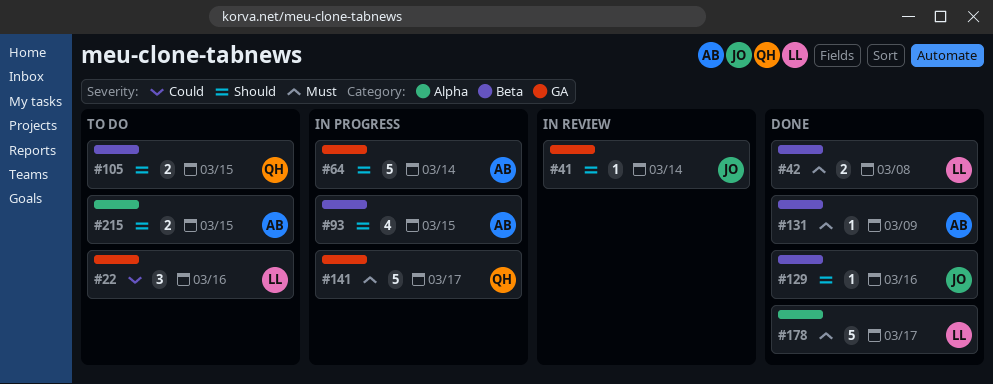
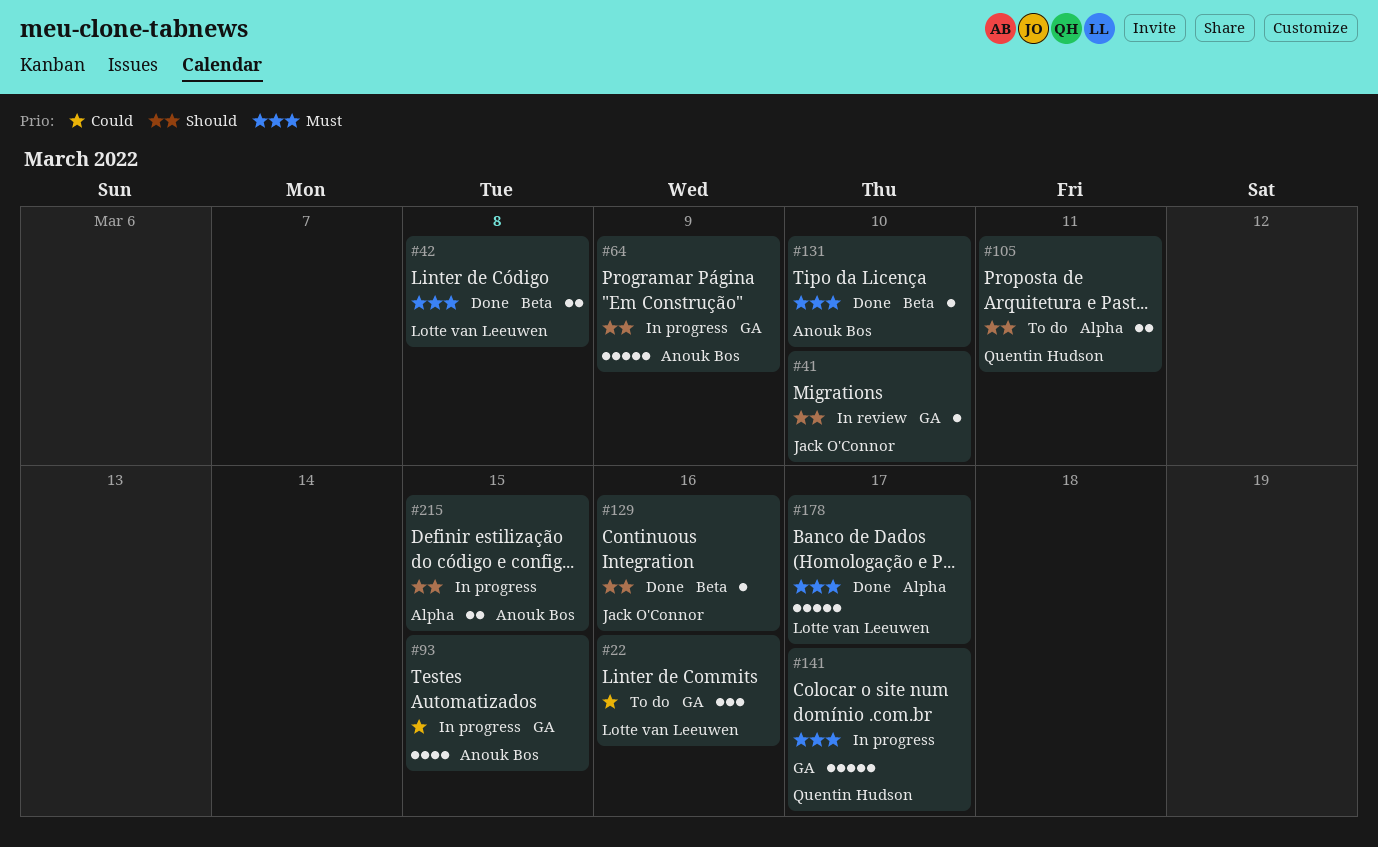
#41, due: Mar 14 -> Mar 10
#64, due: Mar 14 -> Mar 9
#93, priority: Should -> Could
#93, label: Beta -> GA
#105, label: Beta -> Alpha
#105, due: Mar 15 -> Mar 11
#131, due: Mar 9 -> Mar 10
#215, status: To do -> In progress

